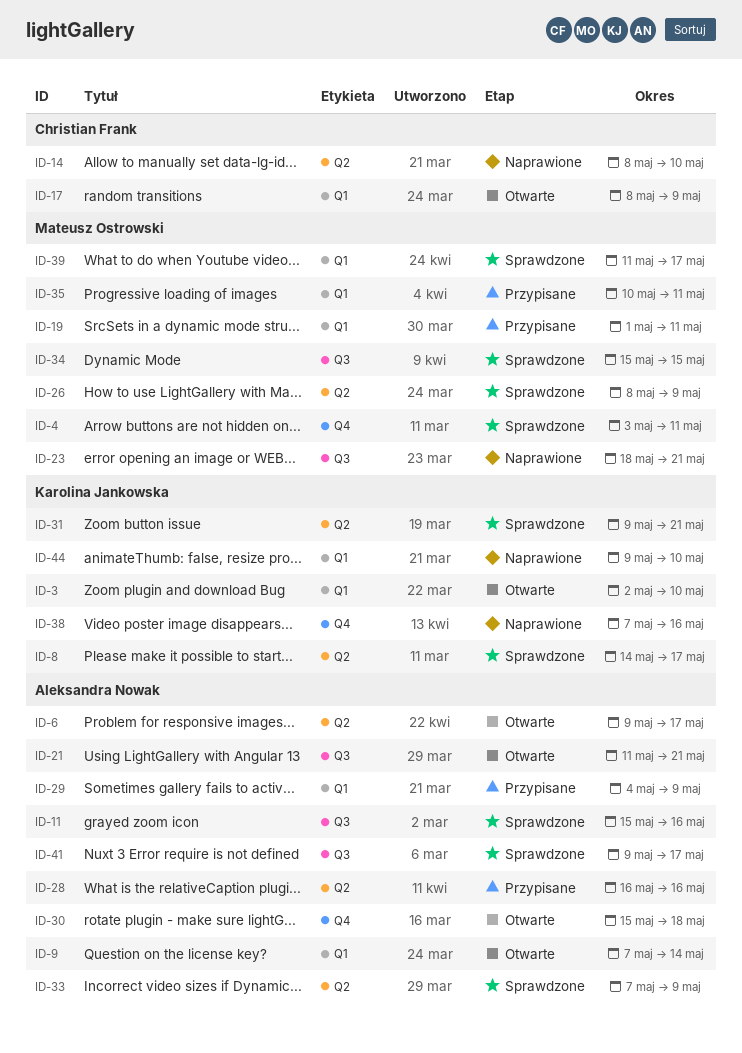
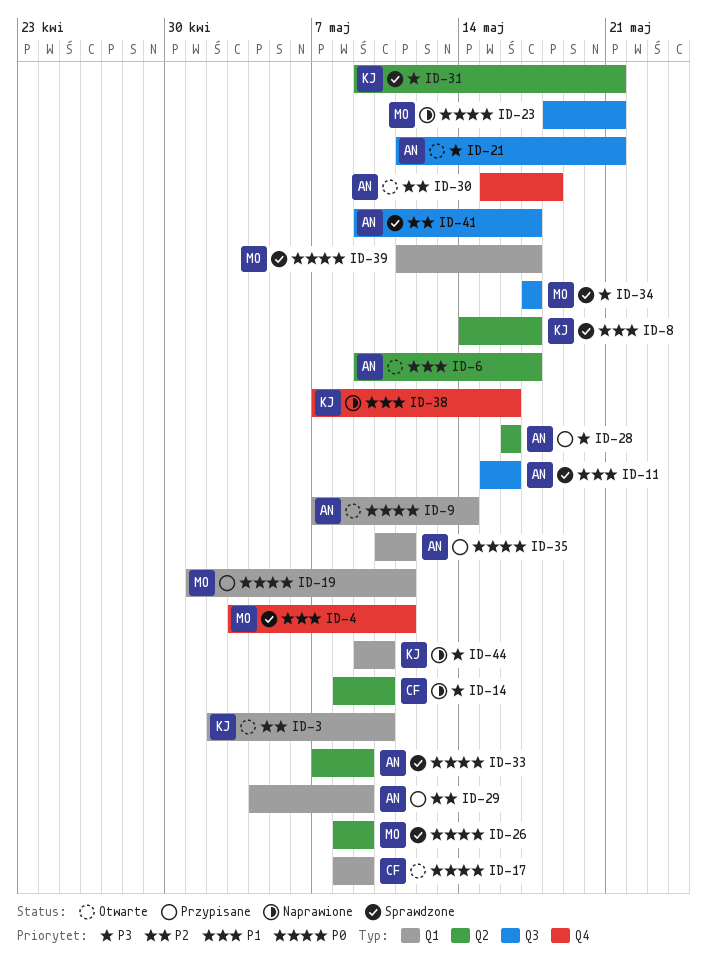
ID-34, start: May 15 -> May 17
ID-34, due: May 15 -> May 17
ID-35, owner: Mateusz Ostrowski -> Aleksandra Nowak

